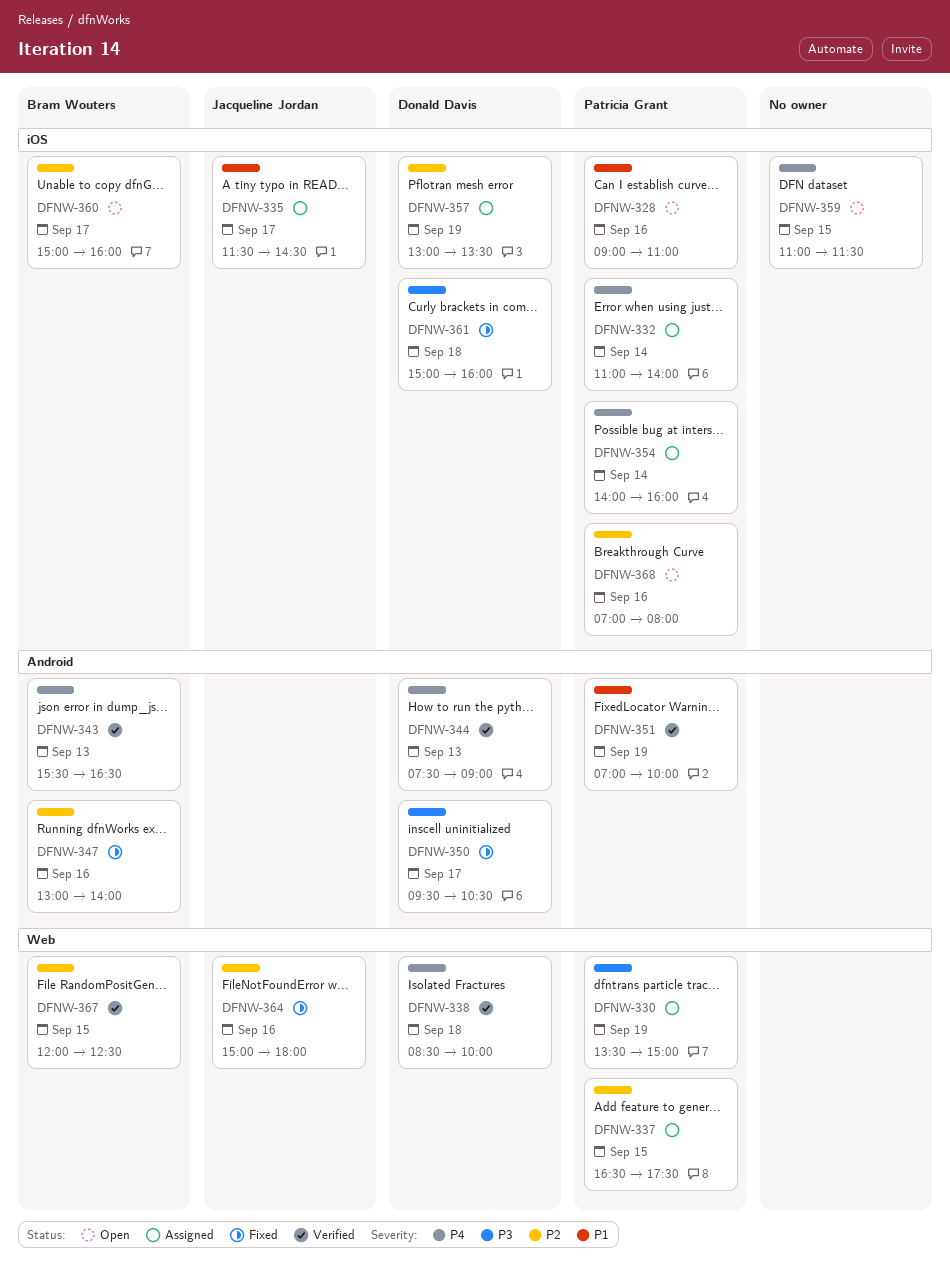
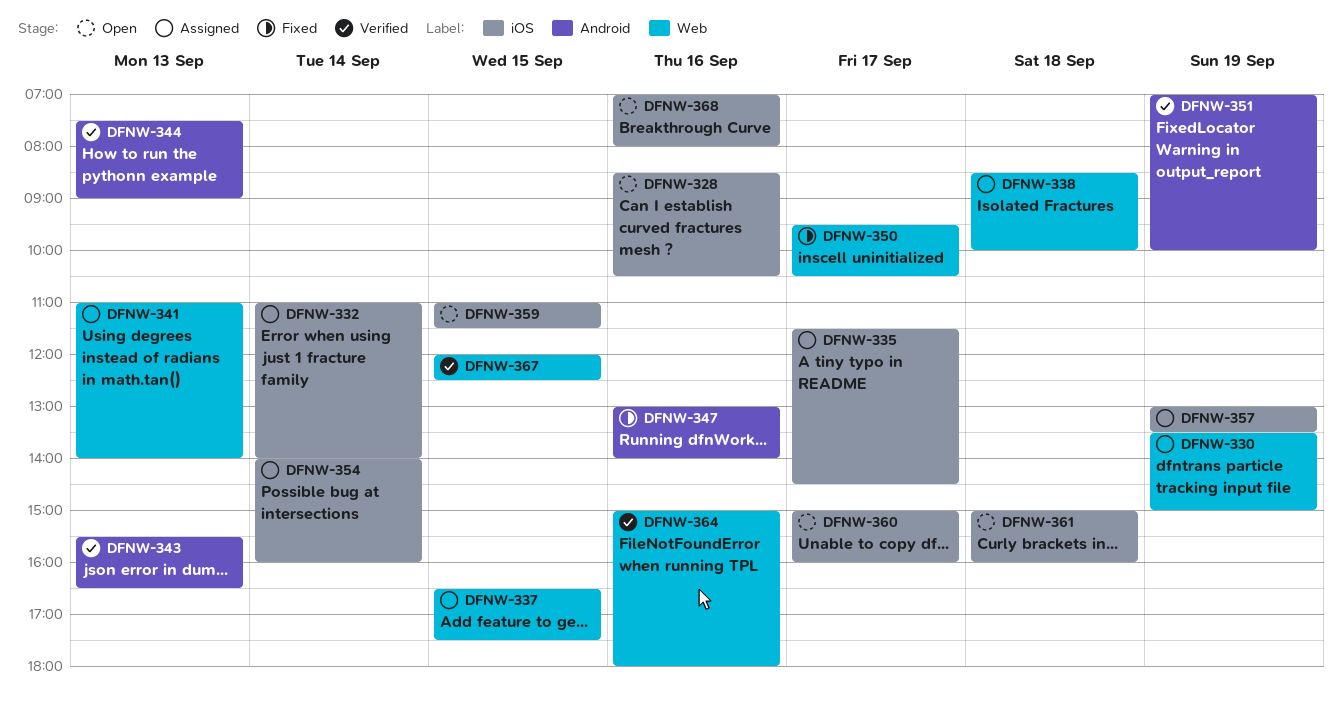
DFNW-328, begins: 09:00 -> 08:30
DFNW-328, ends: 11:00 -> 10:30
DFNW-338, status: Verified -> Assigned
DFNW-341: none -> present
DFNW-350, label: Android -> Web
DFNW-361, status: Fixed -> Open
DFNW-364, status: Fixed -> Verified

